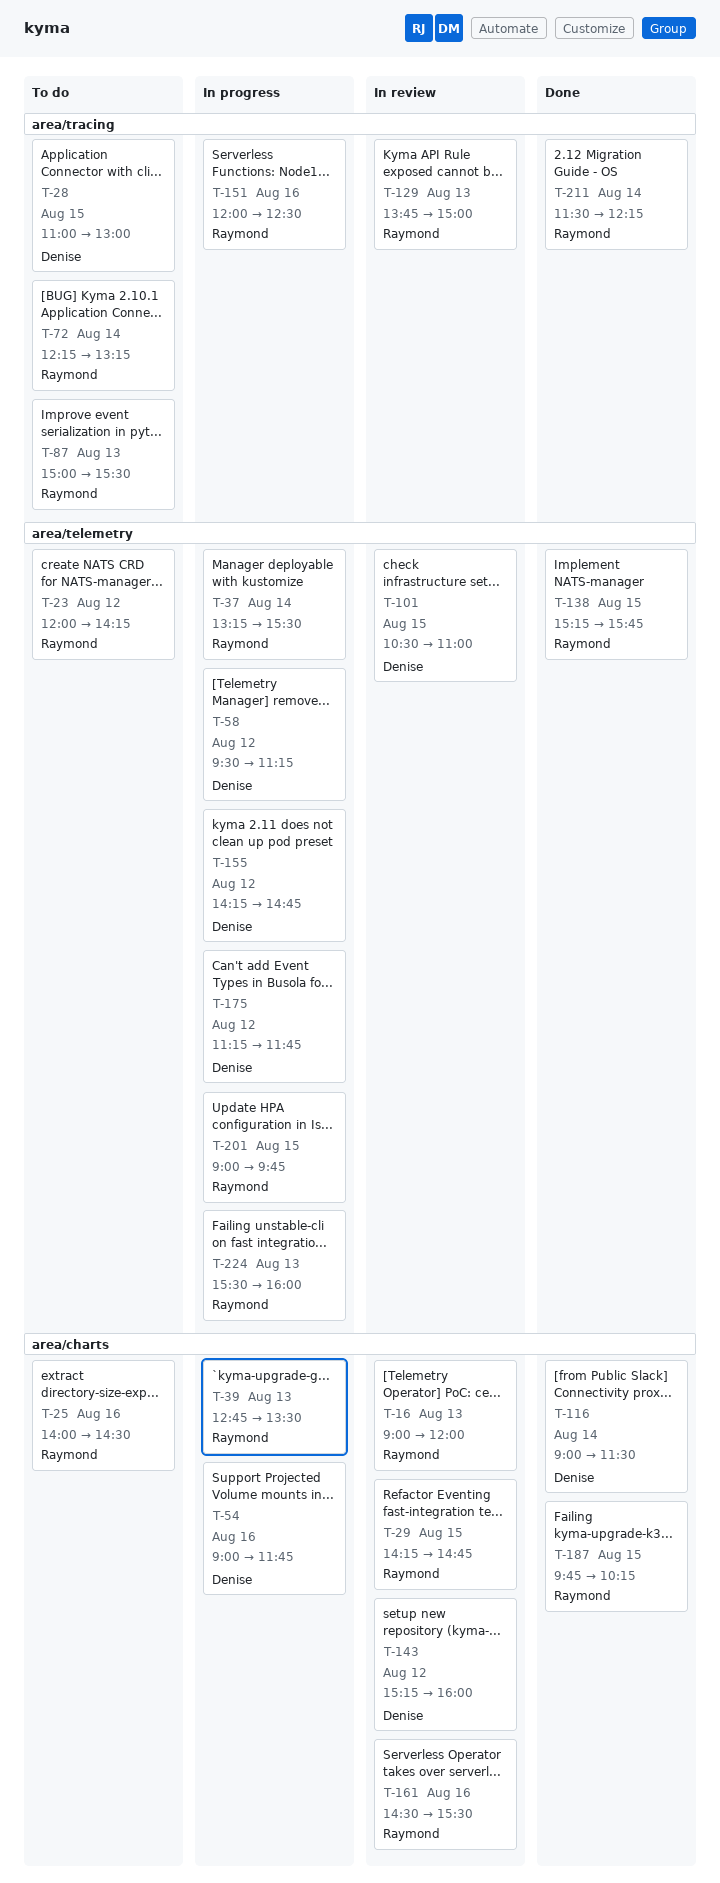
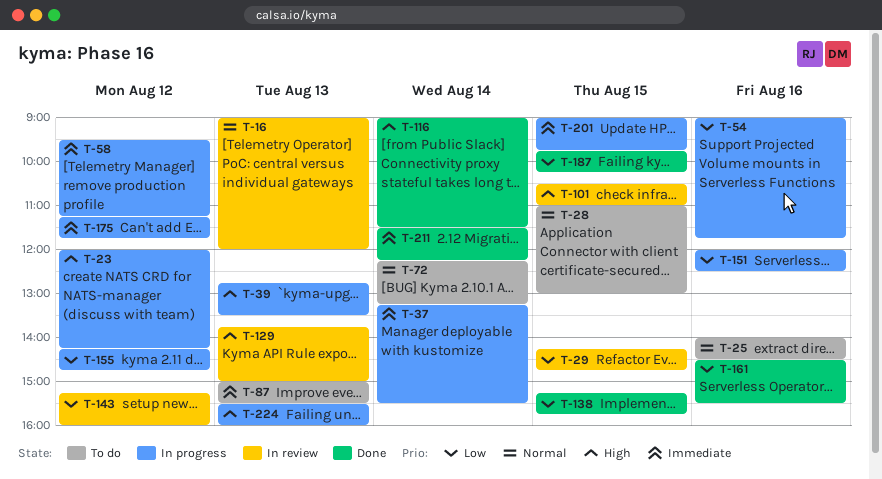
T-23, status: To do -> In progress
T-161, status: In review -> Done

